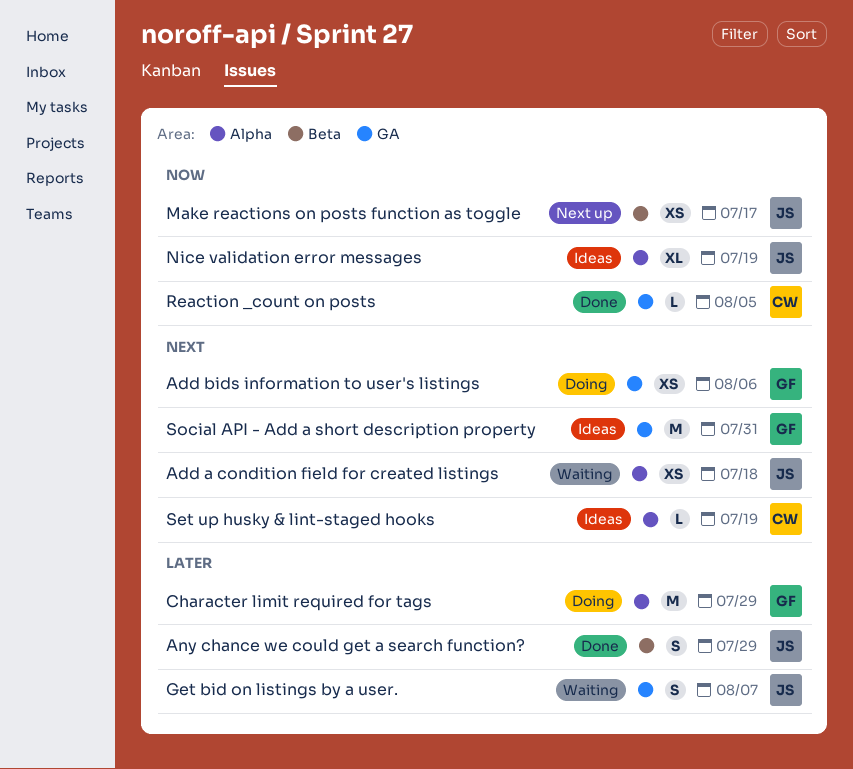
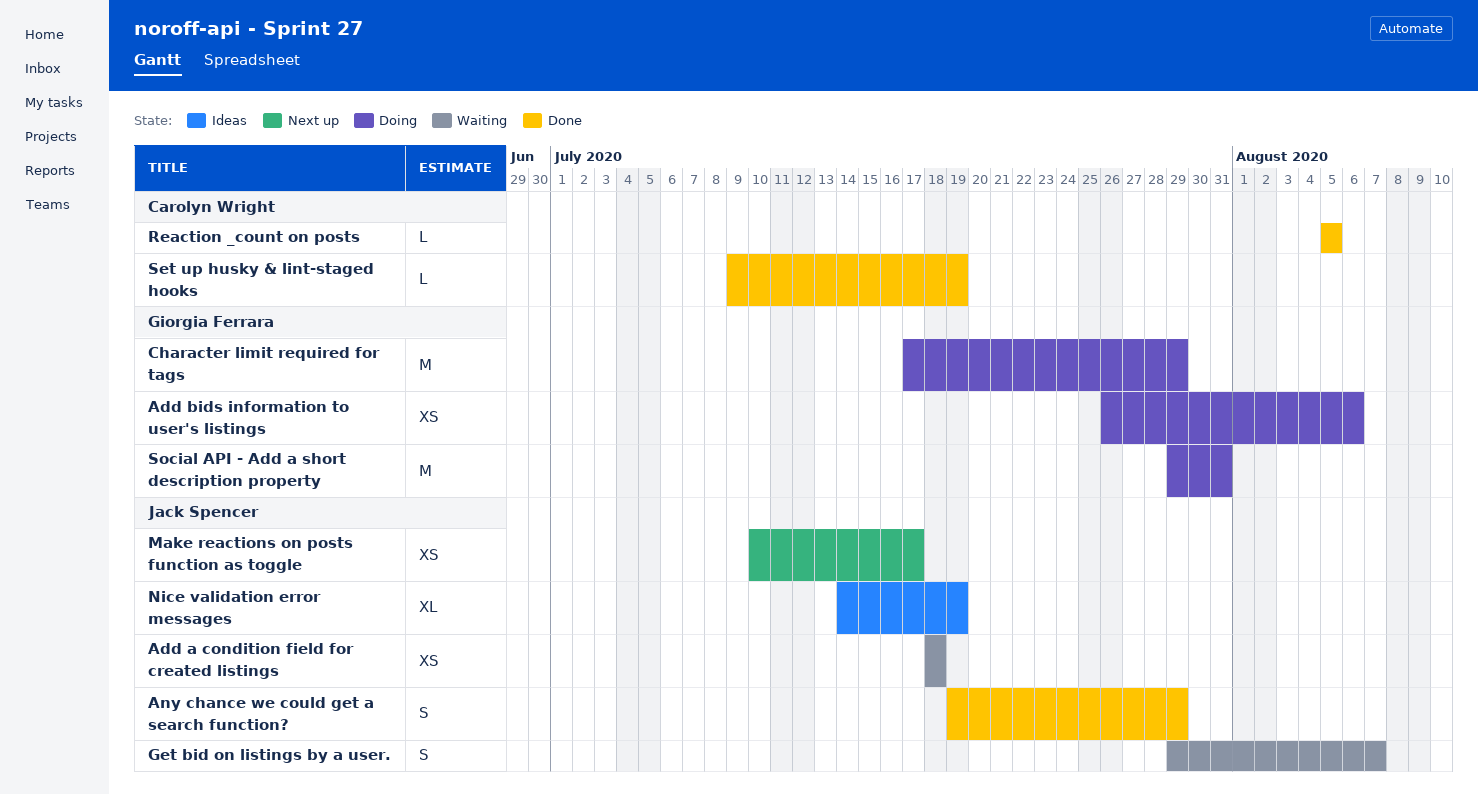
Set up husky & lint-staged hooks, status: Ideas -> Done
Social API - Add a short description property, status: Ideas -> Doing

